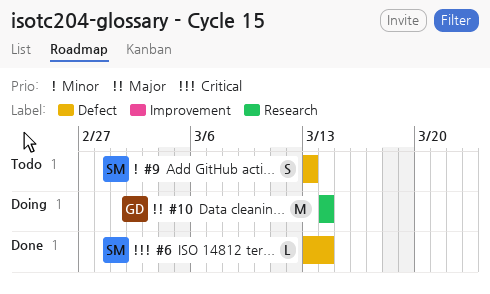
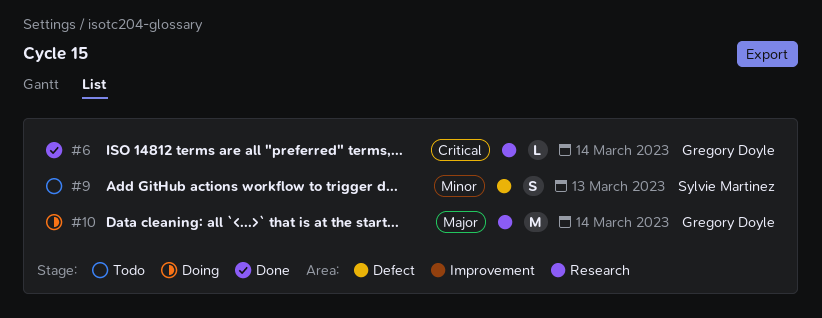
#6, owner: Sylvie Martinez -> Gregory Doyle
#6, label: Defect -> Research

